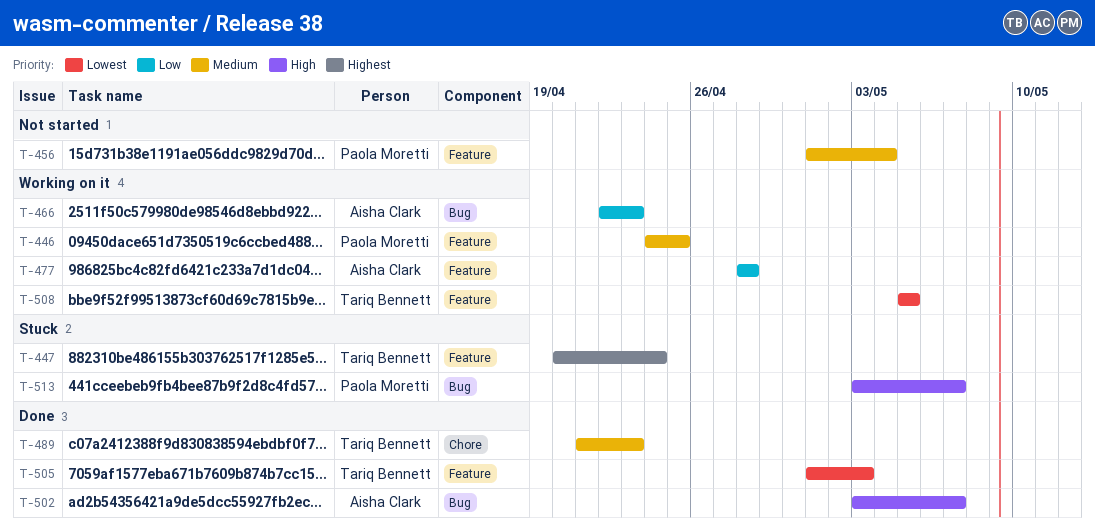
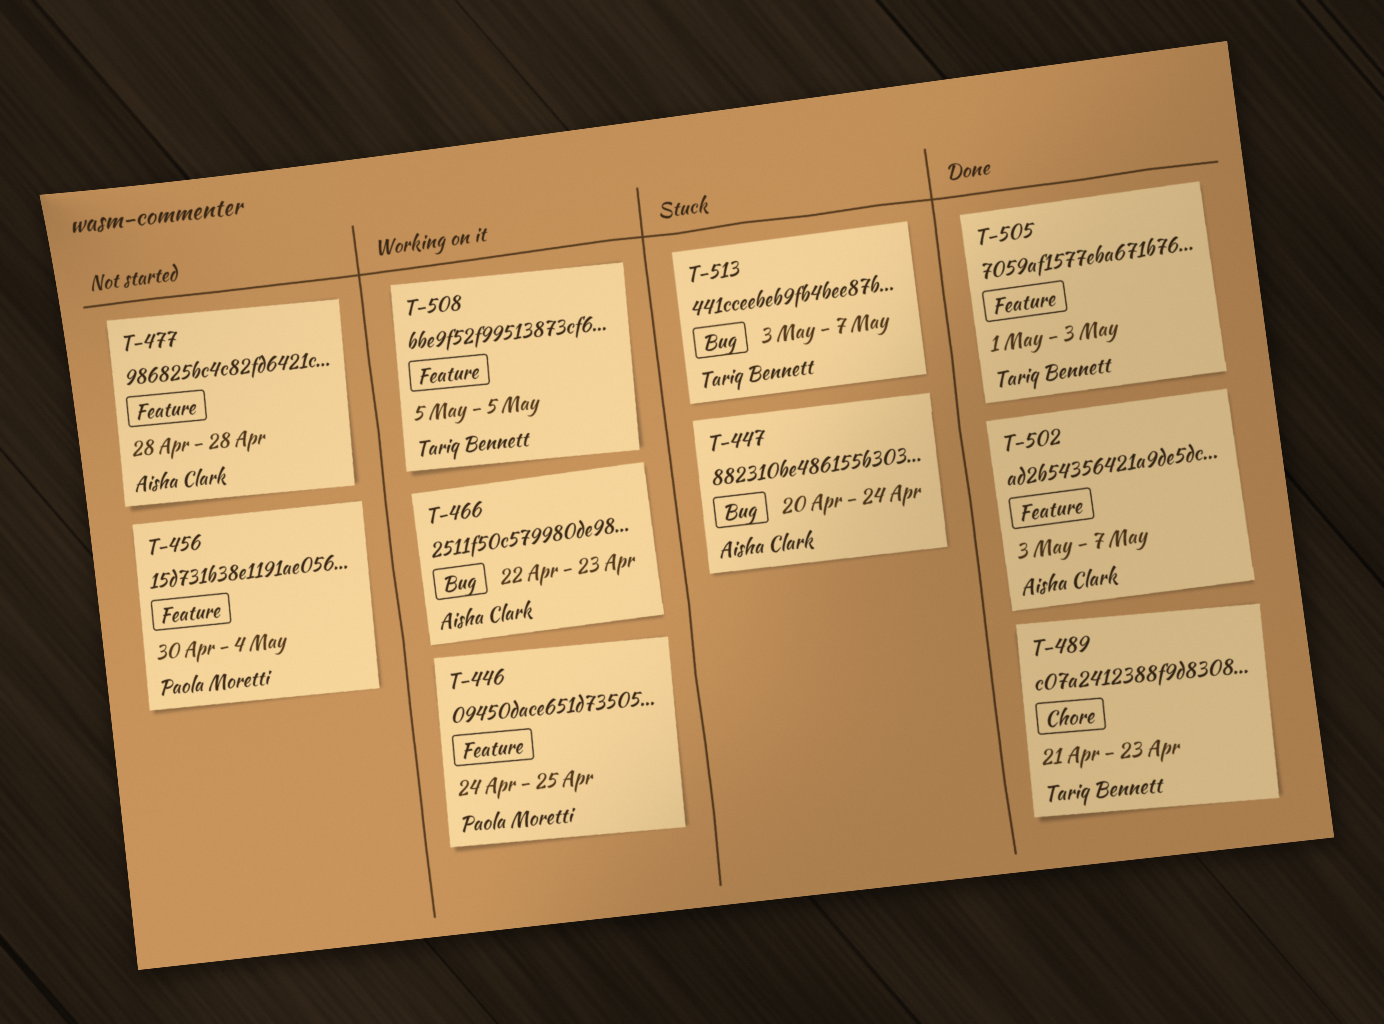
T-447, owner: Tariq Bennett -> Aisha Clark
T-447, label: Feature -> Bug
T-456, start: May 1 -> Apr 30
T-477, status: Working on it -> Not started
T-502, label: Bug -> Feature
T-513, owner: Paola Moretti -> Tariq Bennett

